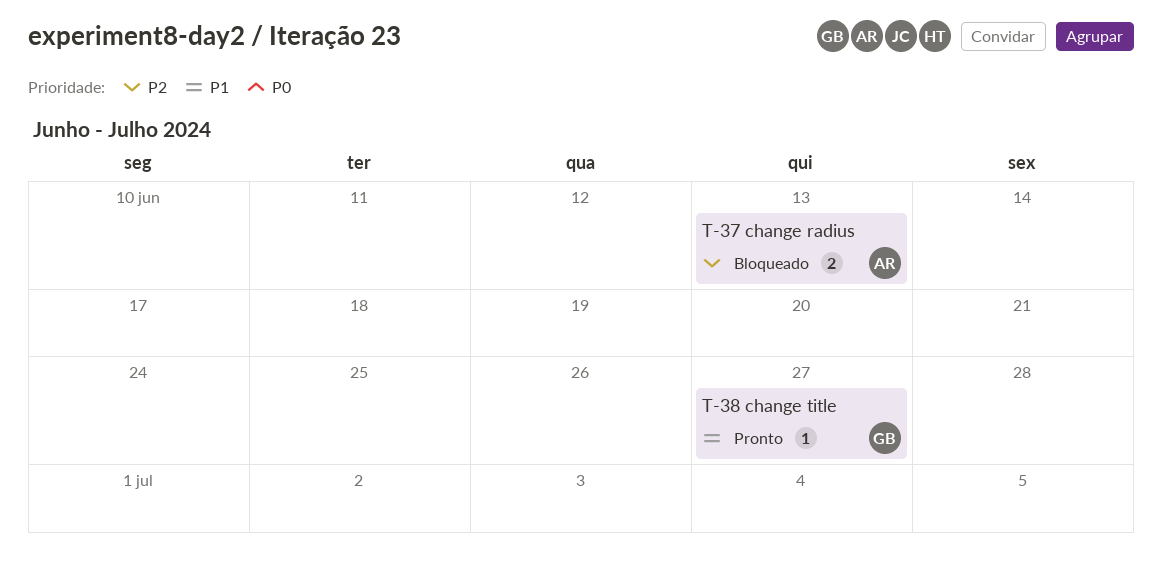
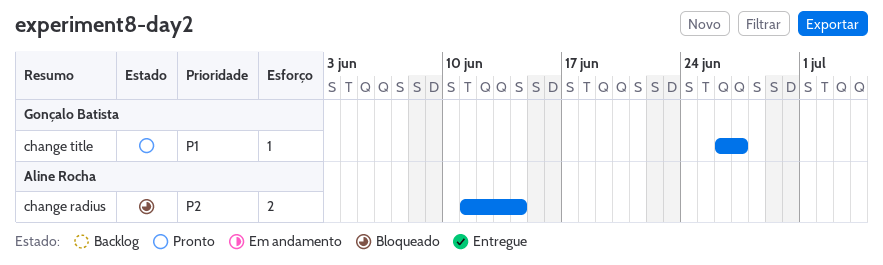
change radius, due: Jun 13 -> Jun 14

